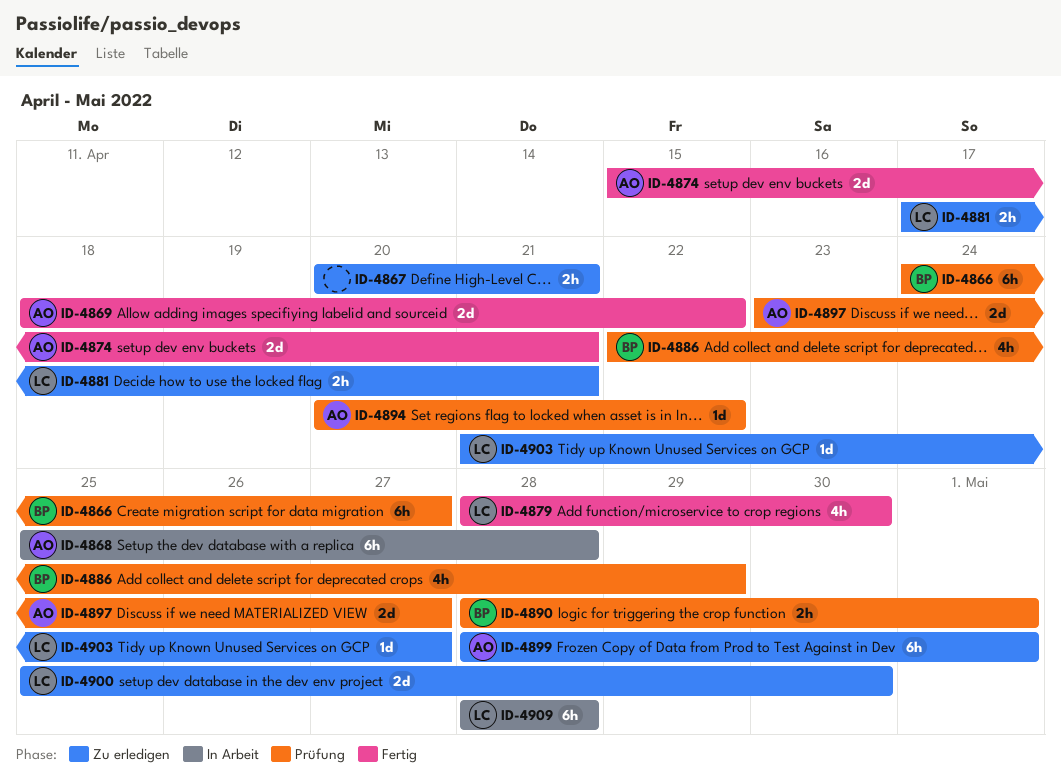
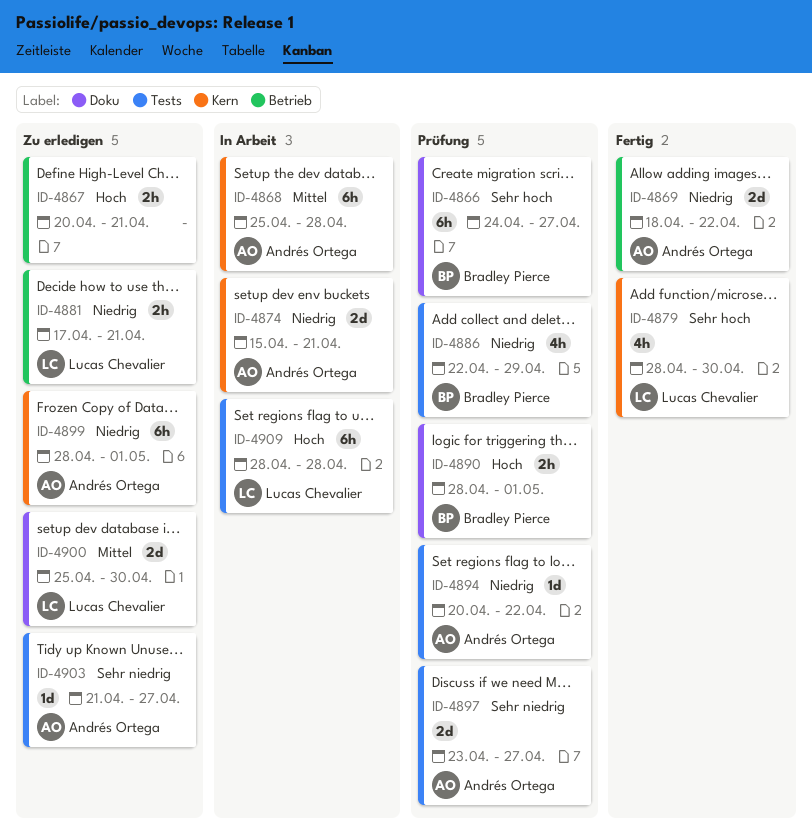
ID-4874, status: Fertig -> In Arbeit
ID-4903, owner: Lucas Chevalier -> Andrés Ortega

